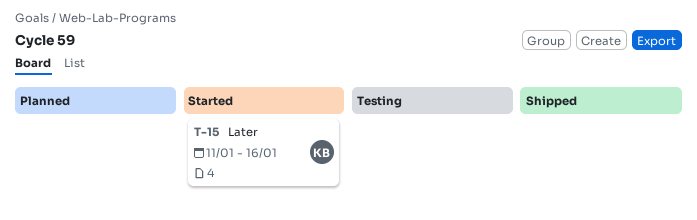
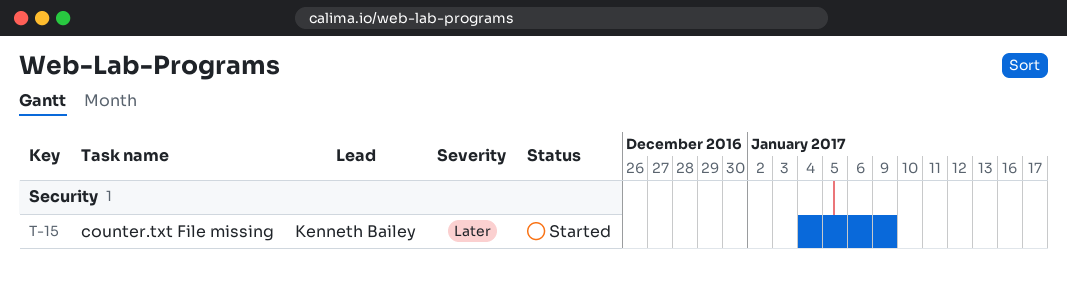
T-15, start: Jan 11 -> Jan 4
T-15, due: Jan 16 -> Jan 9

